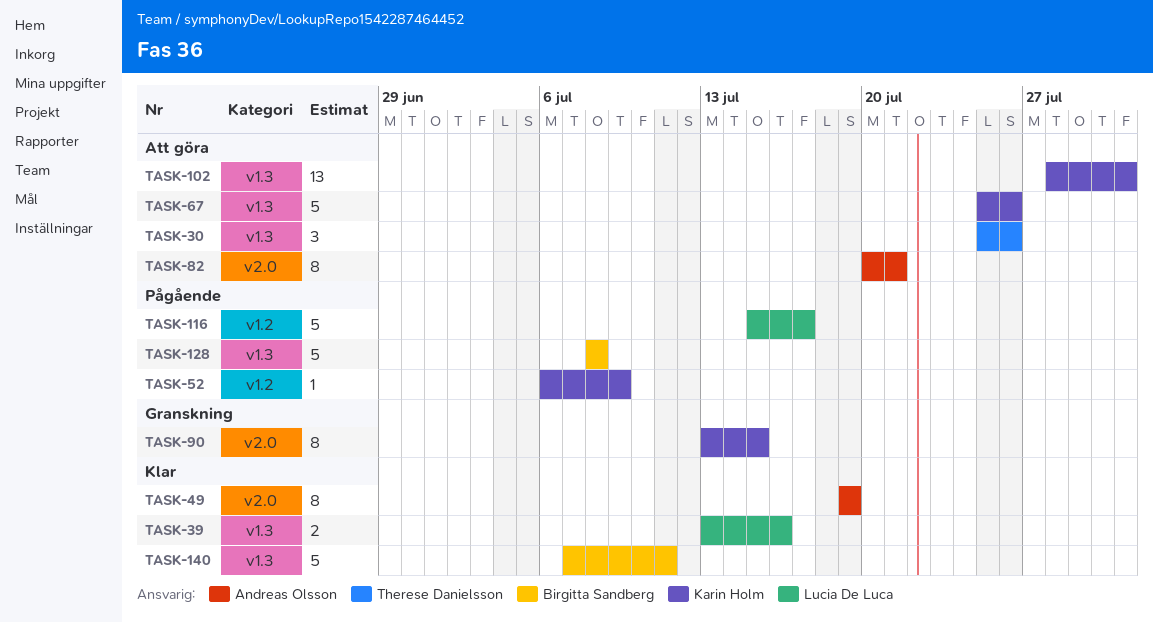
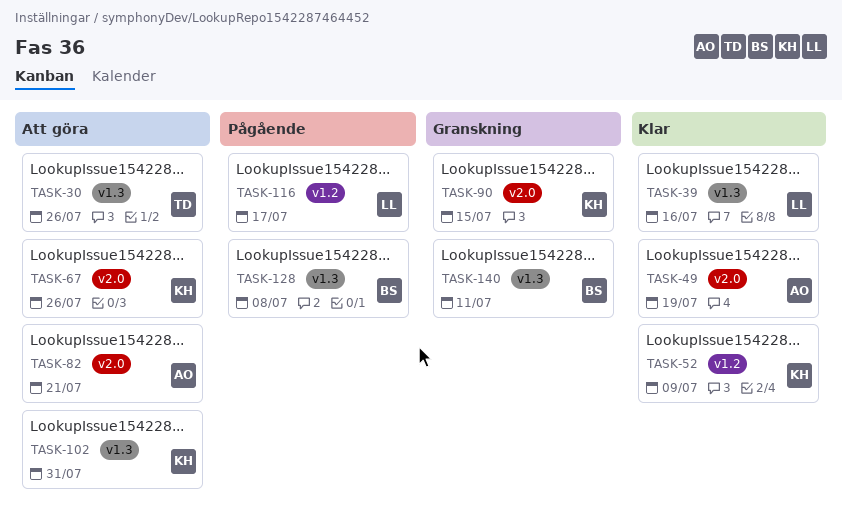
TASK-52, status: Pågående -> Klar
TASK-67, label: v1.3 -> v2.0
TASK-140, status: Klar -> Granskning

